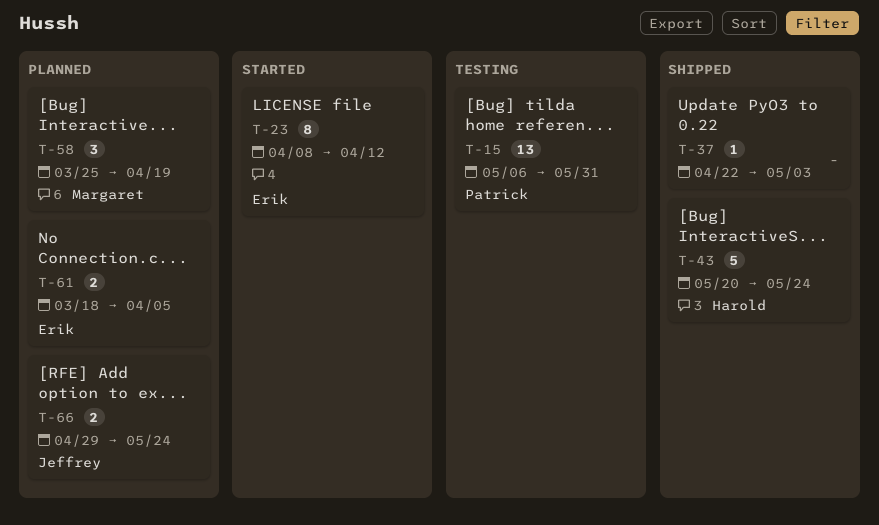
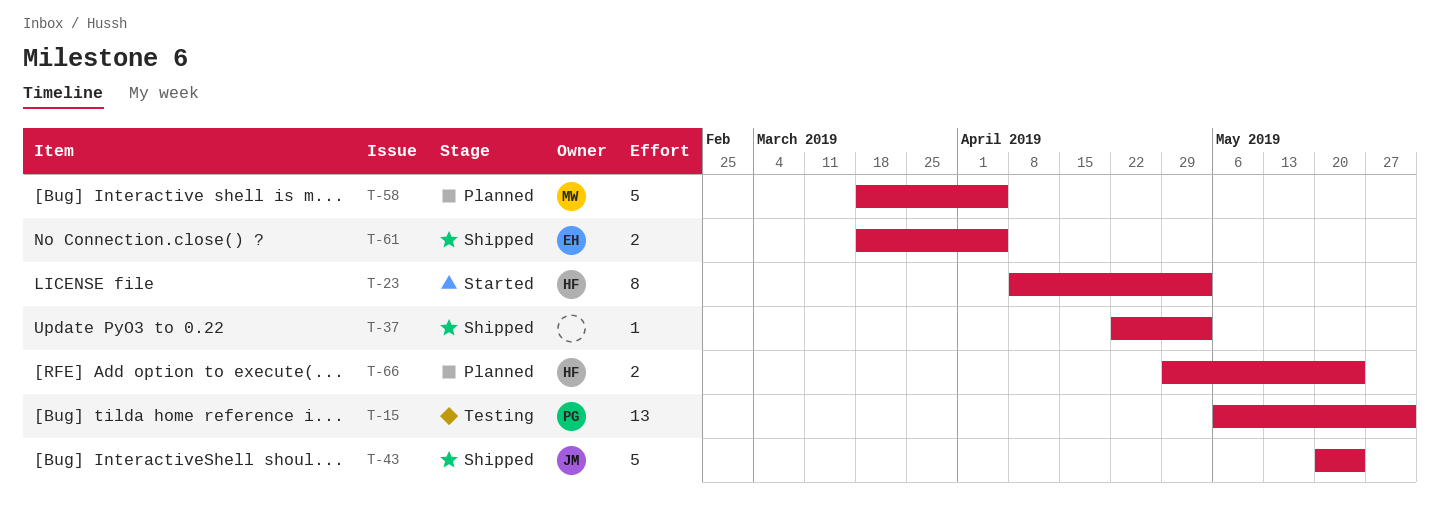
T-23, owner: Erik -> Harold
T-23, due: Apr 12 -> May 3
T-43, owner: Harold -> Jeffrey
T-58, estimate: 3 -> 5
T-58, start: Mar 25 -> Mar 18
T-58, due: Apr 19 -> Apr 5
T-61, status: Planned -> Shipped
T-66, owner: Jeffrey -> Harold

